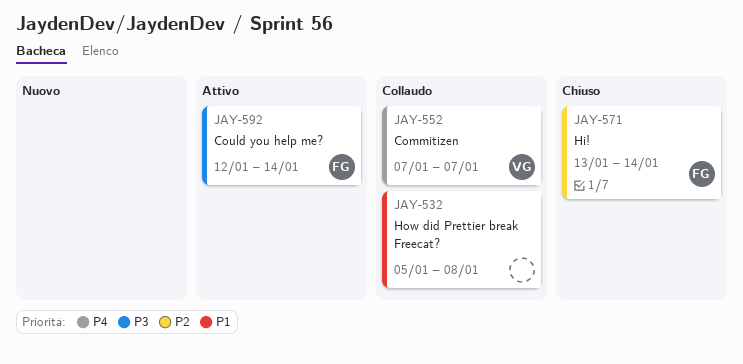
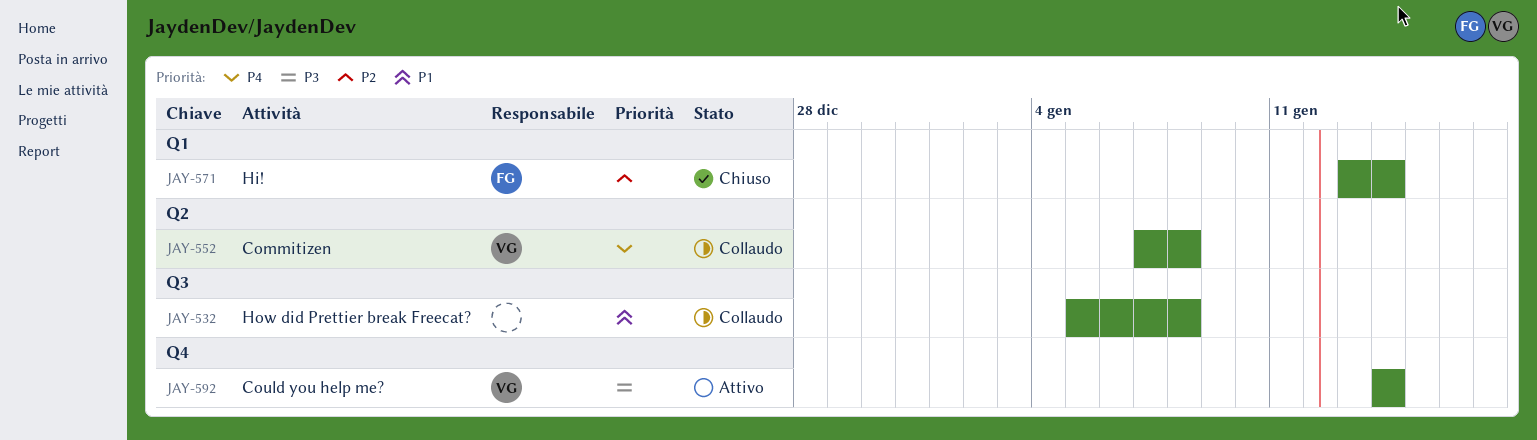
JAY-552, due: Jan 7 -> Jan 8
JAY-592, owner: FG -> VG
JAY-592, start: Jan 12 -> Jan 14

